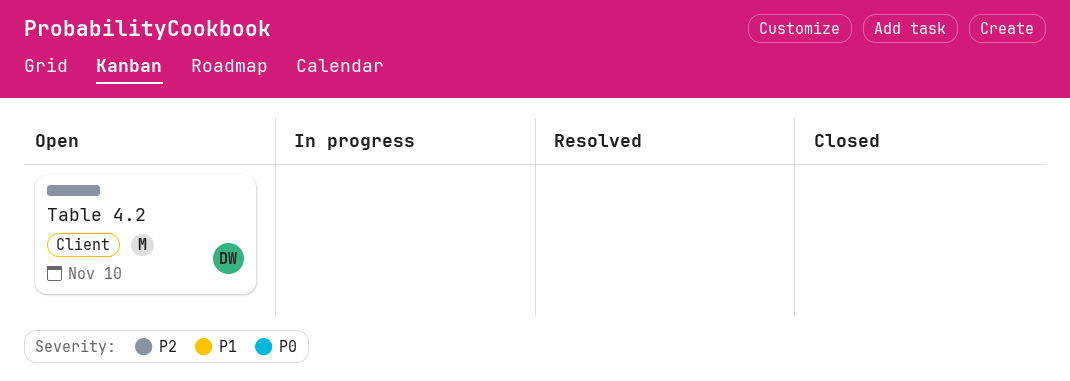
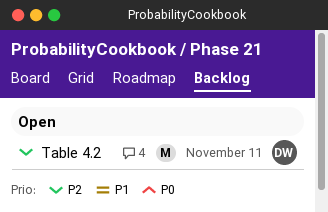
Table 4.2, due: Nov 10 -> Nov 11

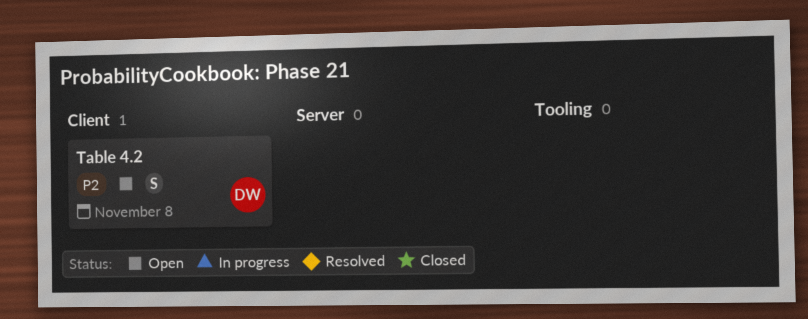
Table 4.2, estimate: M -> S
Table 4.2, due: Nov 11 -> Nov 8

